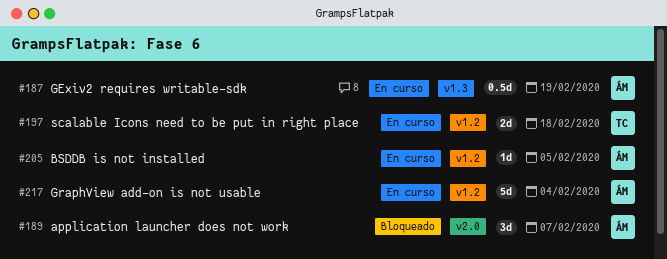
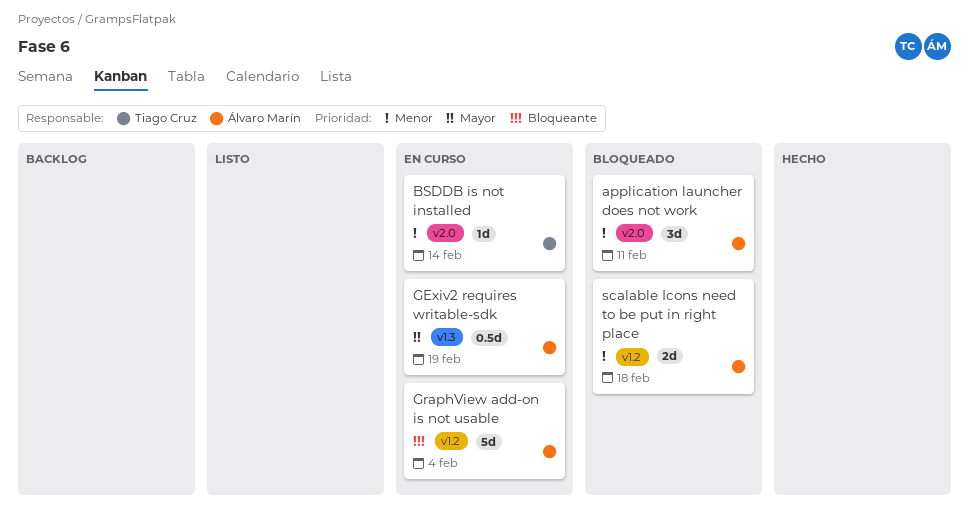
application launcher does not work, due: Feb 7 -> Feb 11
BSDDB is not installed, owner: Álvaro Marín -> Tiago Cruz
BSDDB is not installed, label: v1.2 -> v2.0
BSDDB is not installed, due: Feb 5 -> Feb 14
scalable Icons need to be put in right place, status: En curso -> Bloqueado
scalable Icons need to be put in right place, owner: Tiago Cruz -> Álvaro Marín

